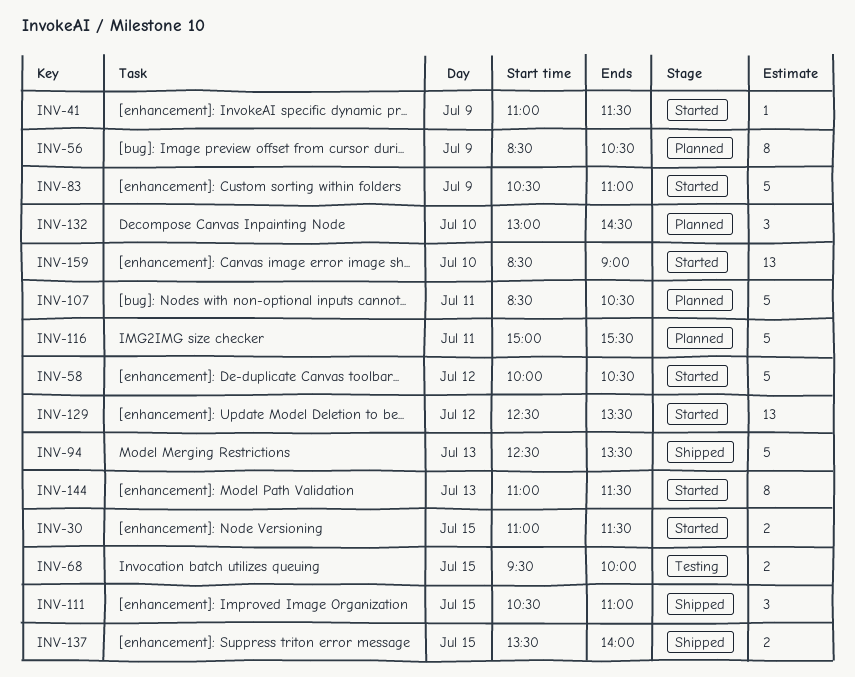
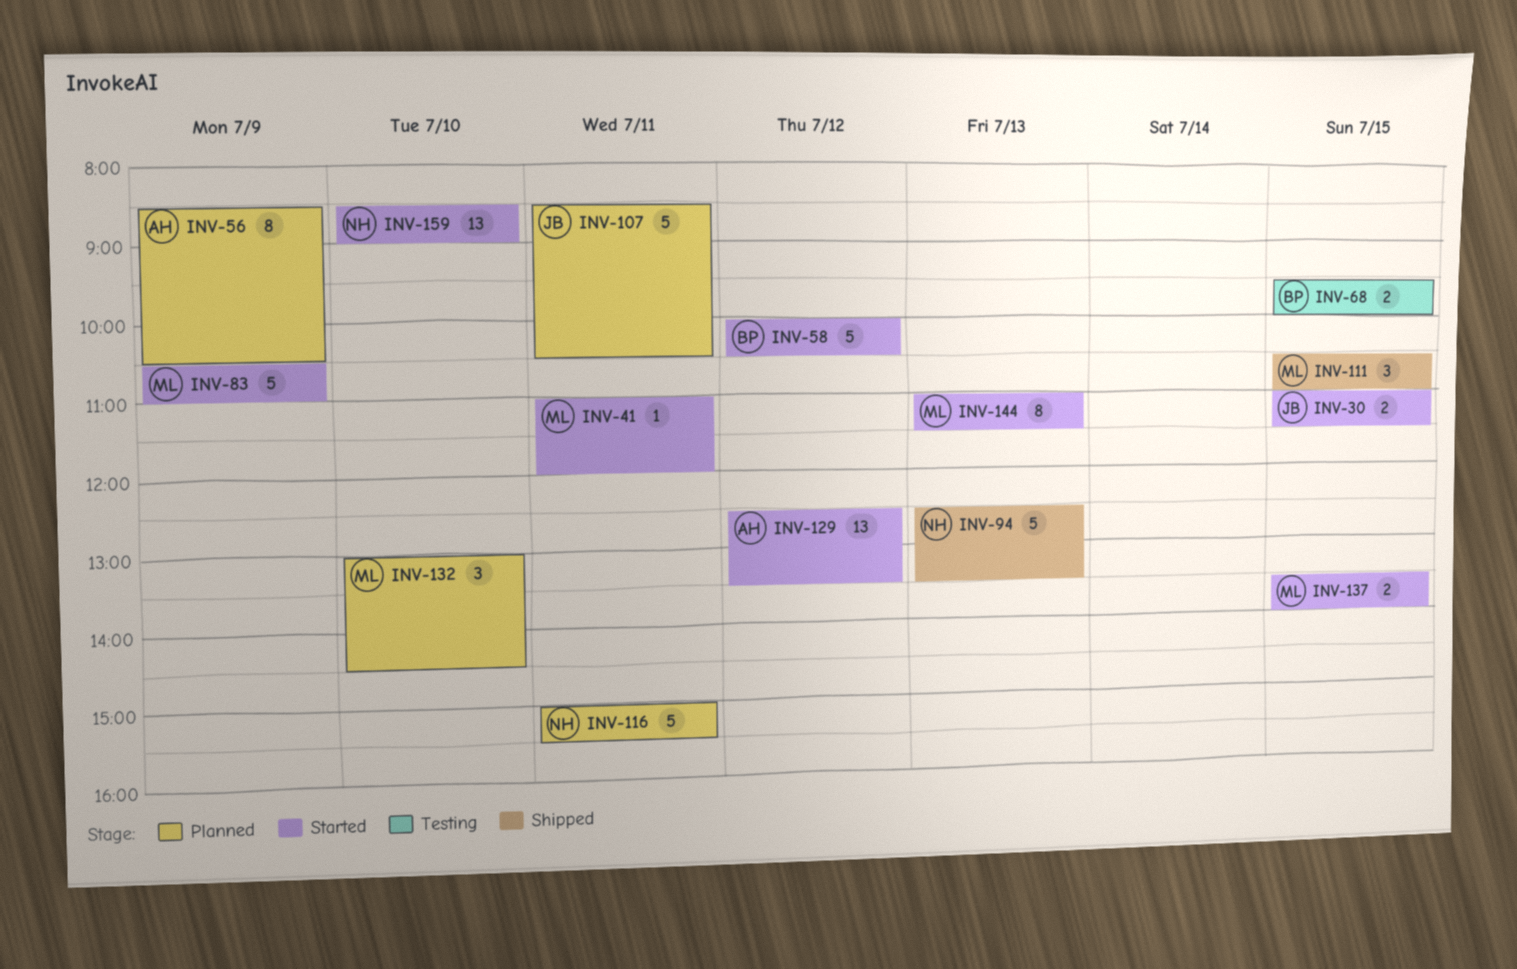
INV-41, day: Jul 9 -> Jul 11
INV-41, ends: 11:30 -> 12:00
INV-137, status: Shipped -> Started

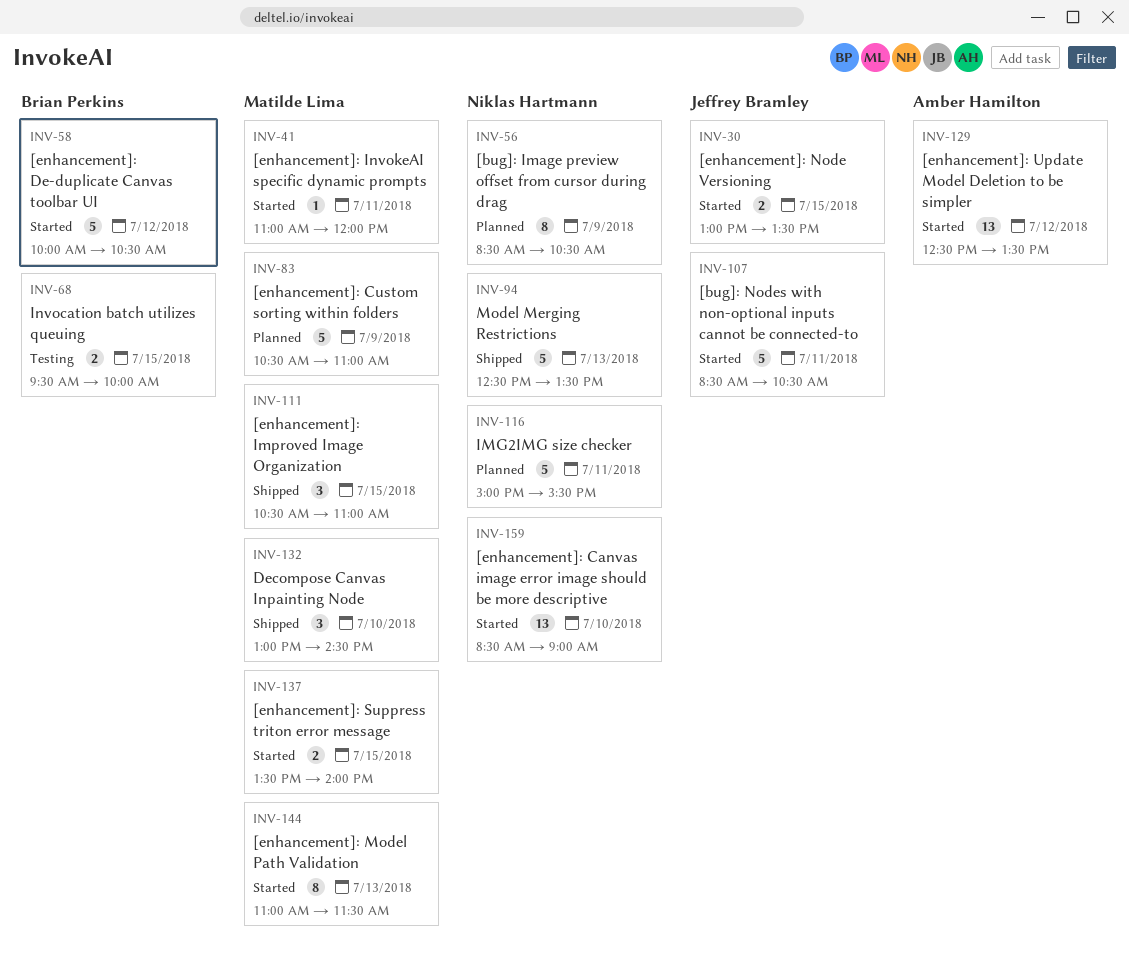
INV-30, begins: 11:00 -> 13:00
INV-30, ends: 11:30 -> 13:30
INV-56, owner: Amber Hamilton -> Niklas Hartmann
INV-83, status: Started -> Planned
INV-107, status: Planned -> Started
INV-132, status: Planned -> Shipped

